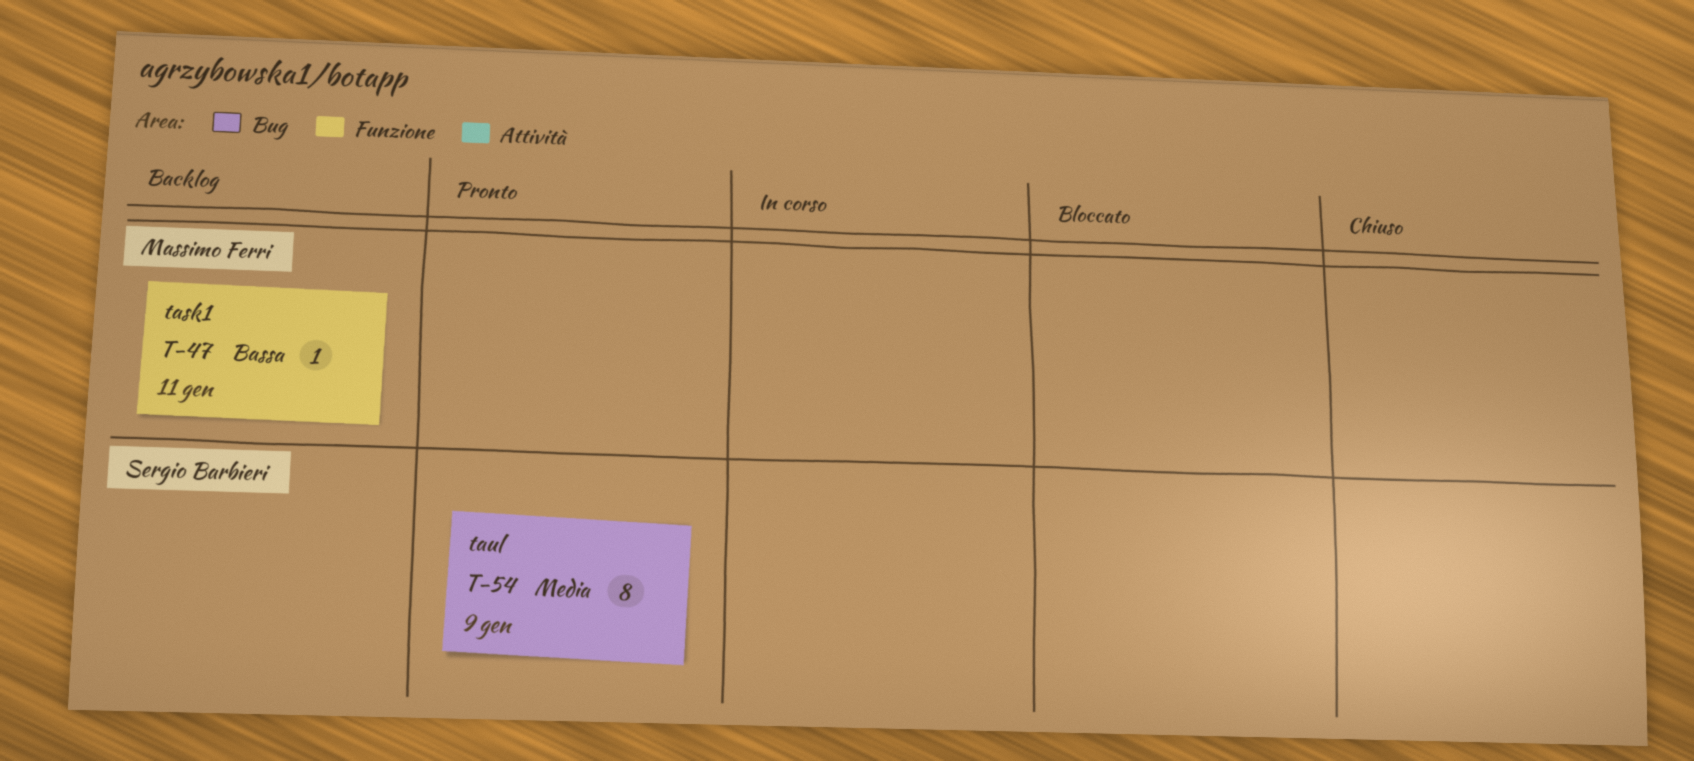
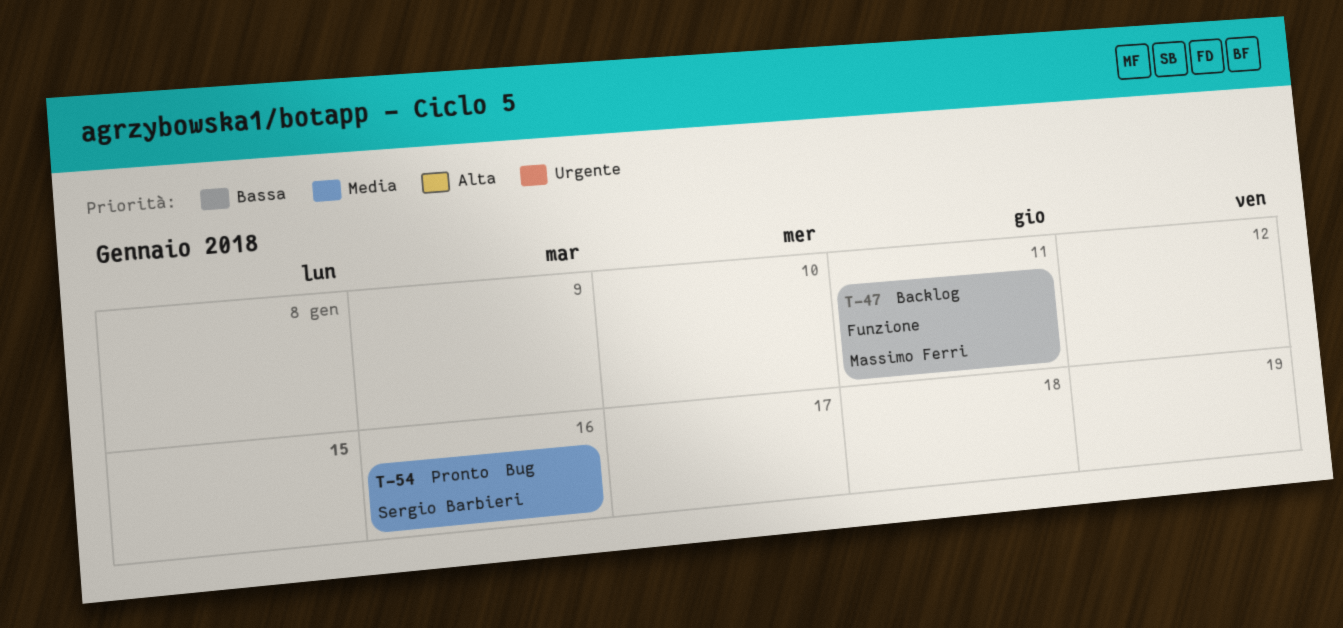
T-54, due: Jan 9 -> Jan 16

